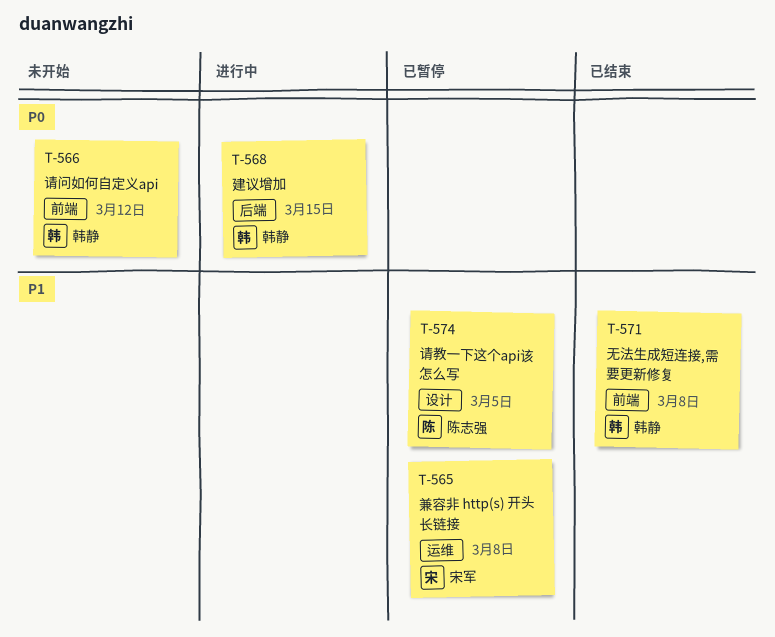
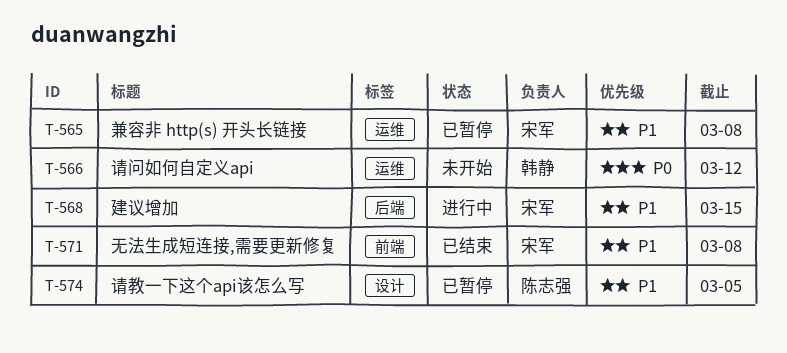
T-566, label: 前端 -> 运维
T-568, owner: 韩静 -> 宋军
T-568, priority: P0 -> P1
T-571, owner: 韩静 -> 宋军

